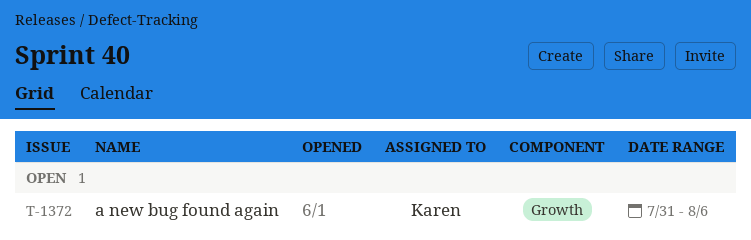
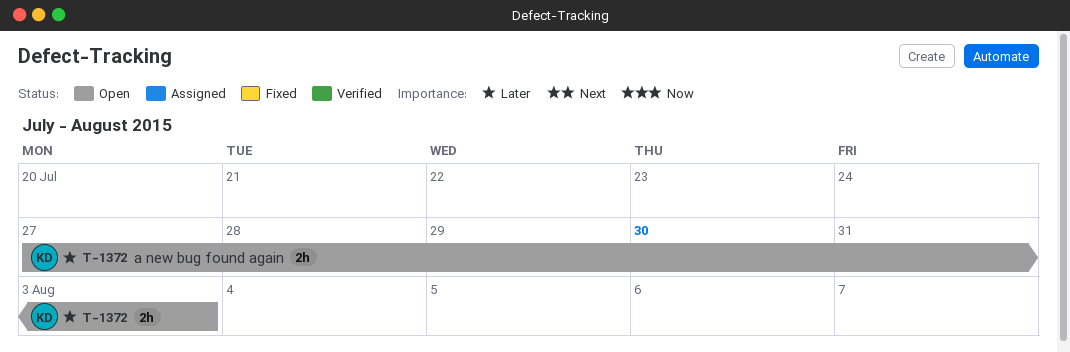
T-1372, start: Jul 31 -> Jul 27
T-1372, due: Aug 6 -> Aug 3

